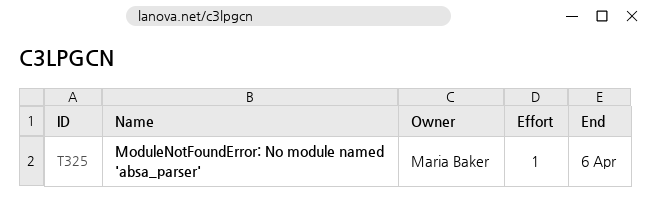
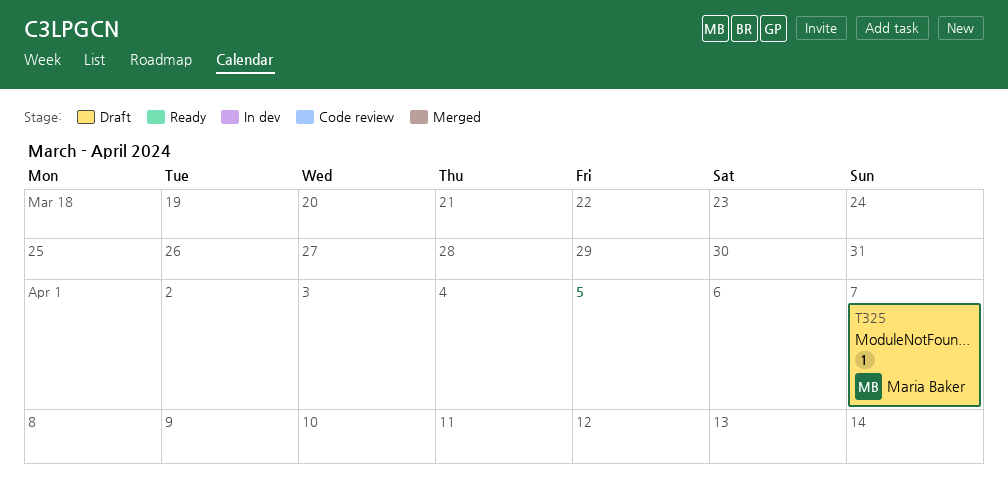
T325, due: Apr 6 -> Apr 7

